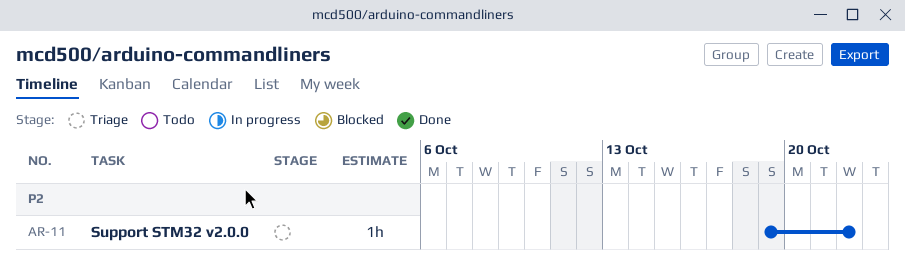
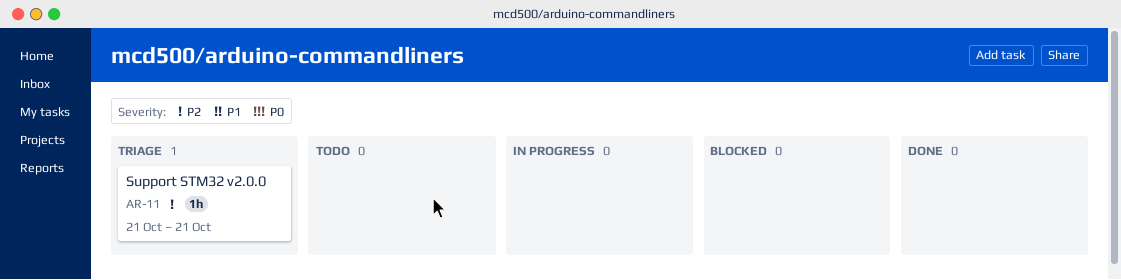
AR-11, start: Oct 19 -> Oct 21
AR-11, due: Oct 22 -> Oct 21

